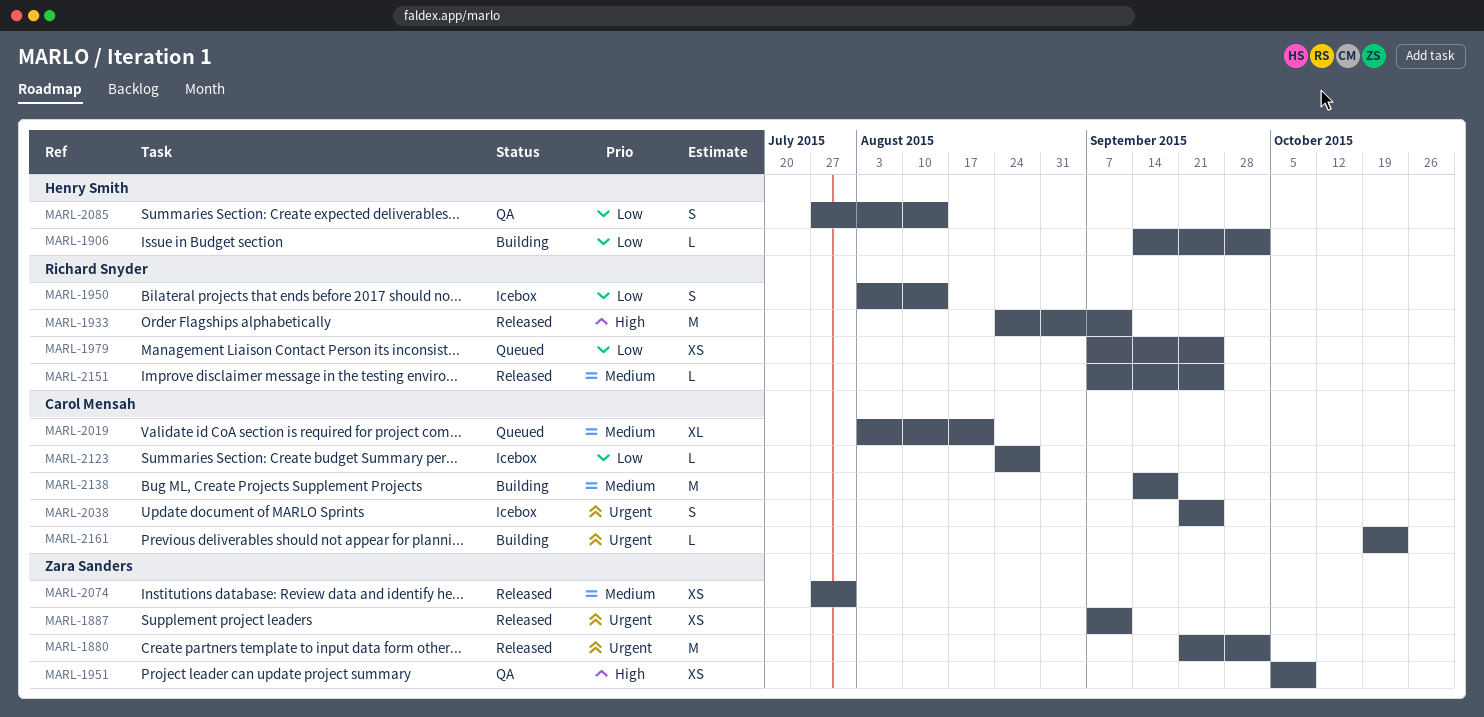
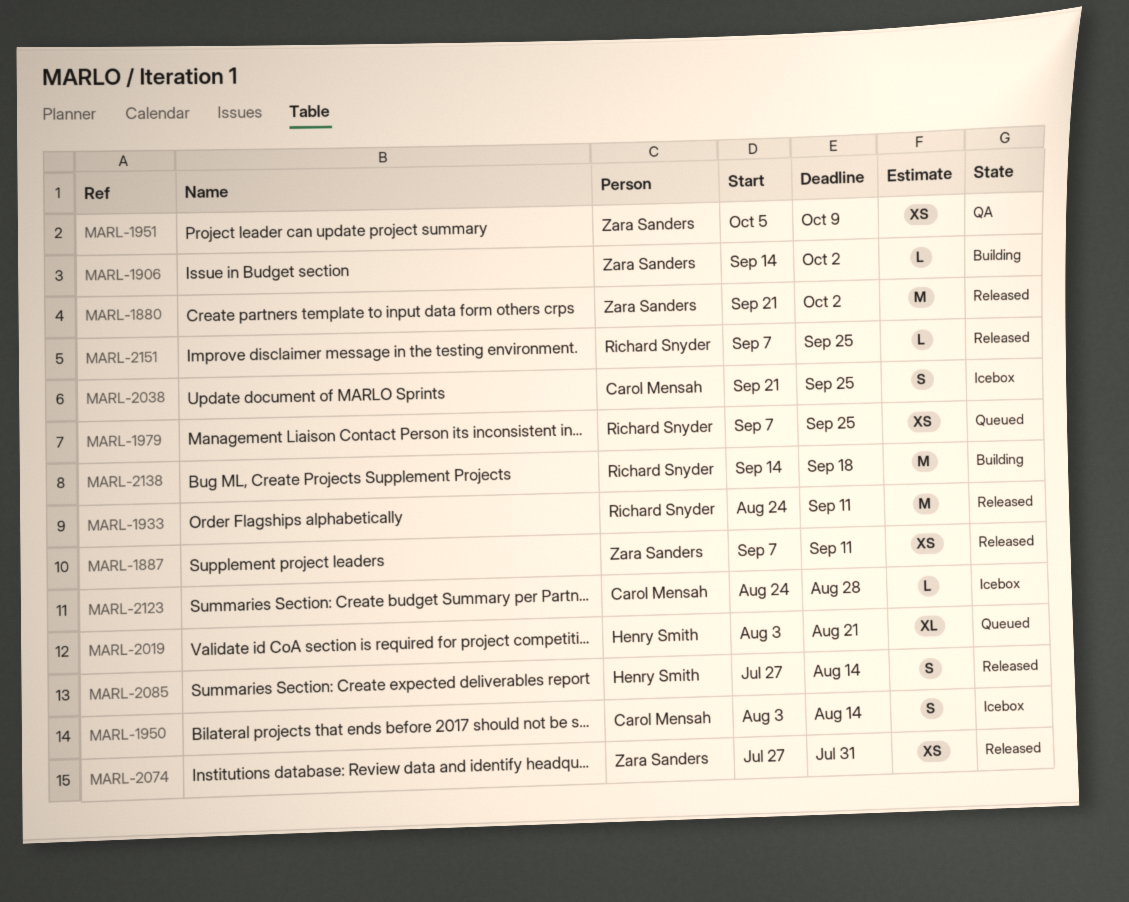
MARL-1906, owner: Henry Smith -> Zara Sanders
MARL-1950, owner: Richard Snyder -> Carol Mensah
MARL-2019, owner: Carol Mensah -> Henry Smith
MARL-2085, status: QA -> Released
MARL-2138, owner: Carol Mensah -> Richard Snyder
MARL-2161: present -> none

